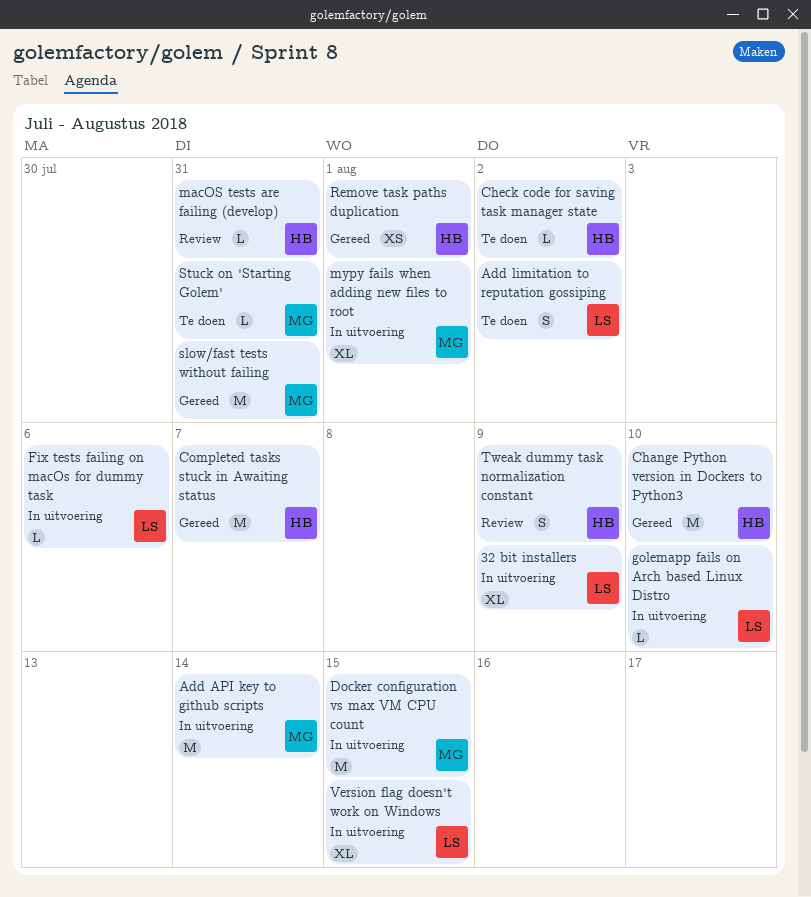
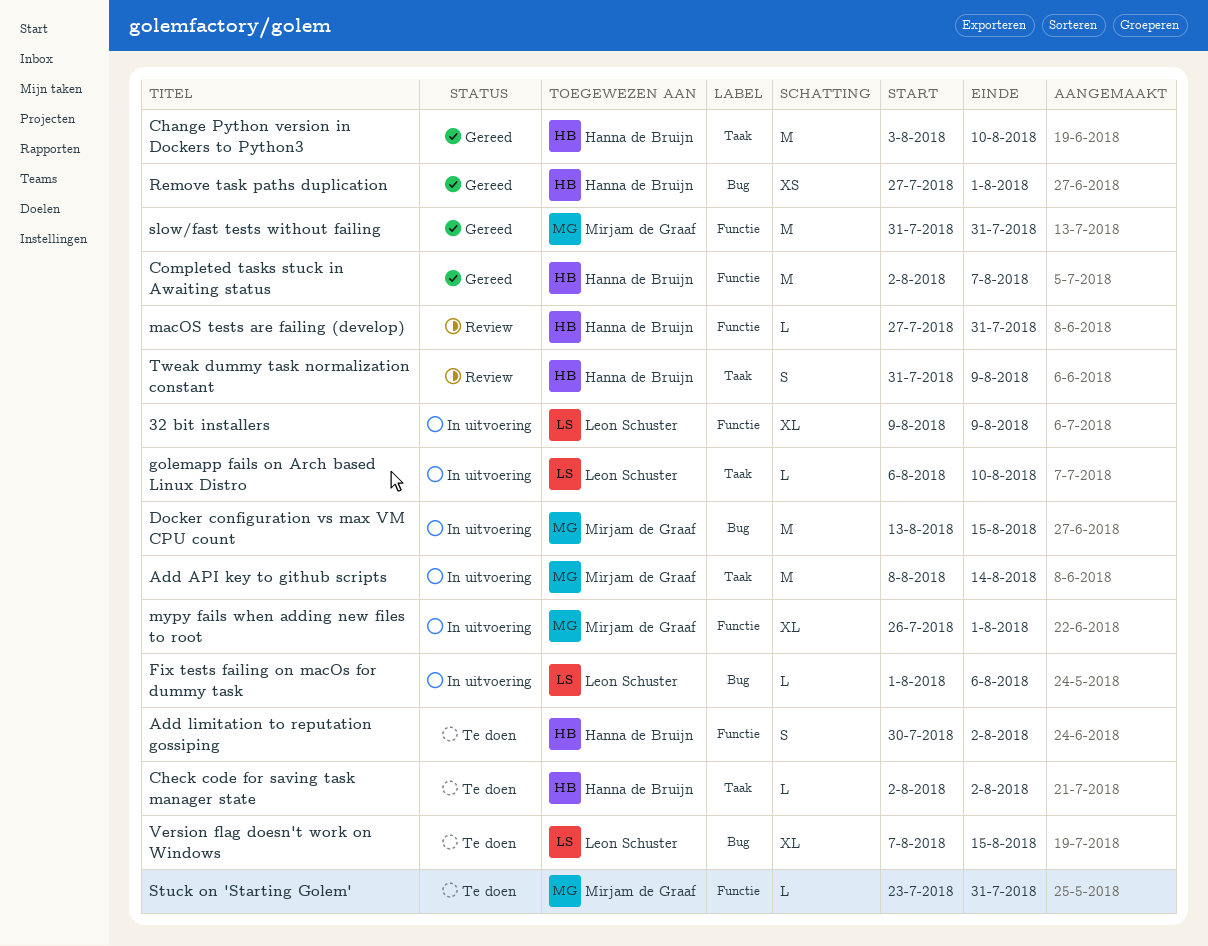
Add limitation to reputation gossiping, owner: Leon Schuster -> Hanna de Bruijn
Version flag doesn't work on Windows, status: In uitvoering -> Te doen

